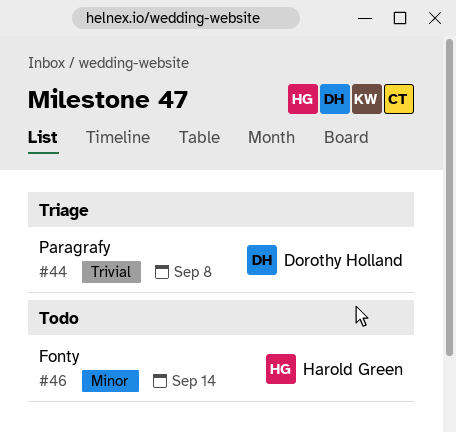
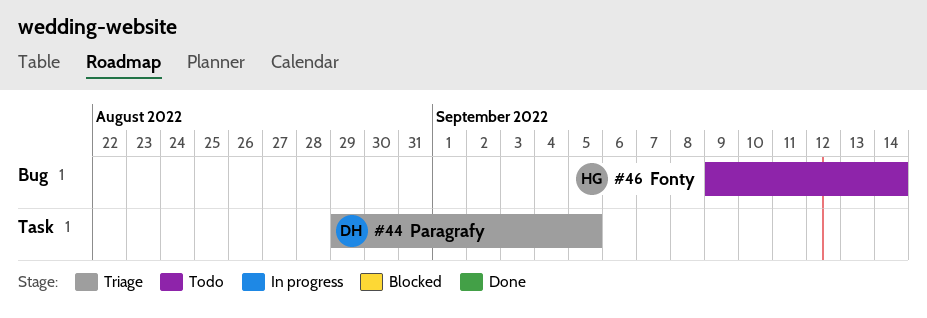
#44, due: Sep 8 -> Sep 5

